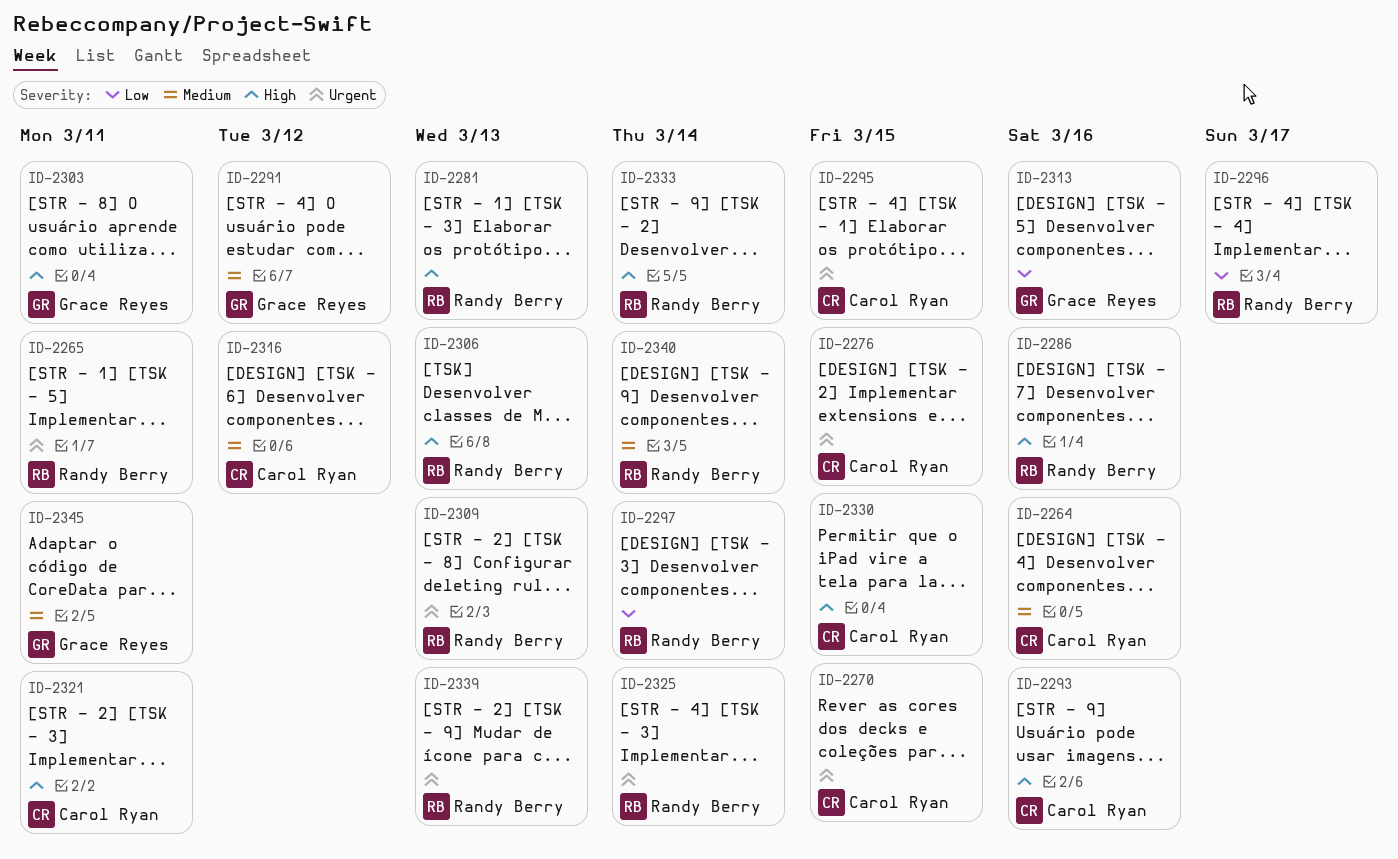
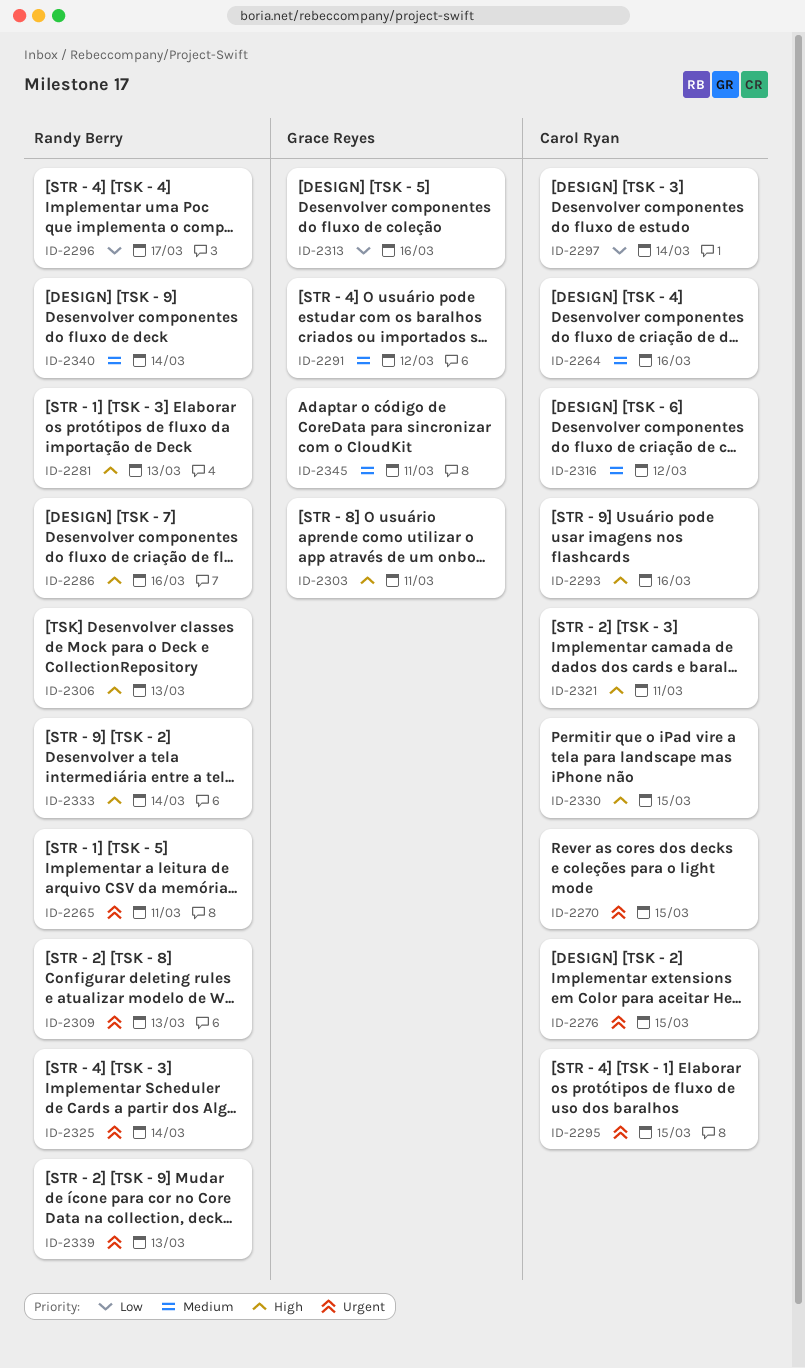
ID-2297, owner: Randy Berry -> Carol Ryan

